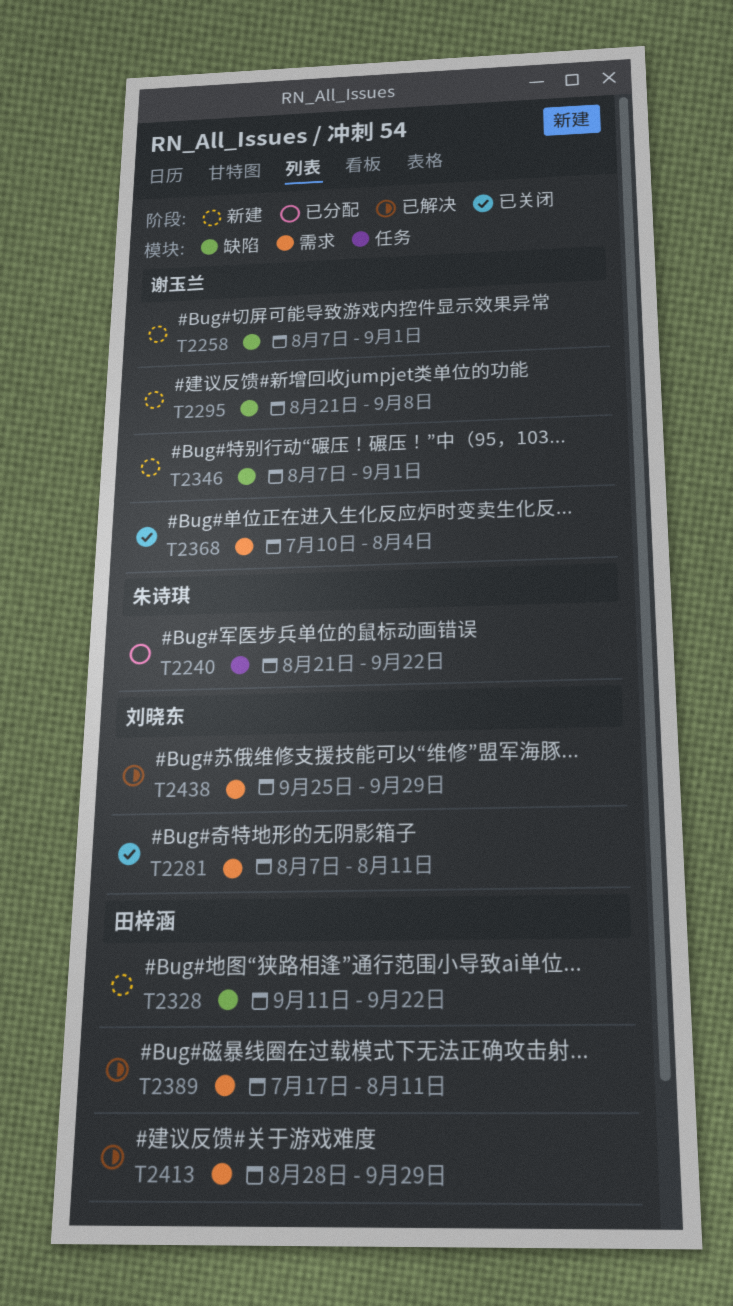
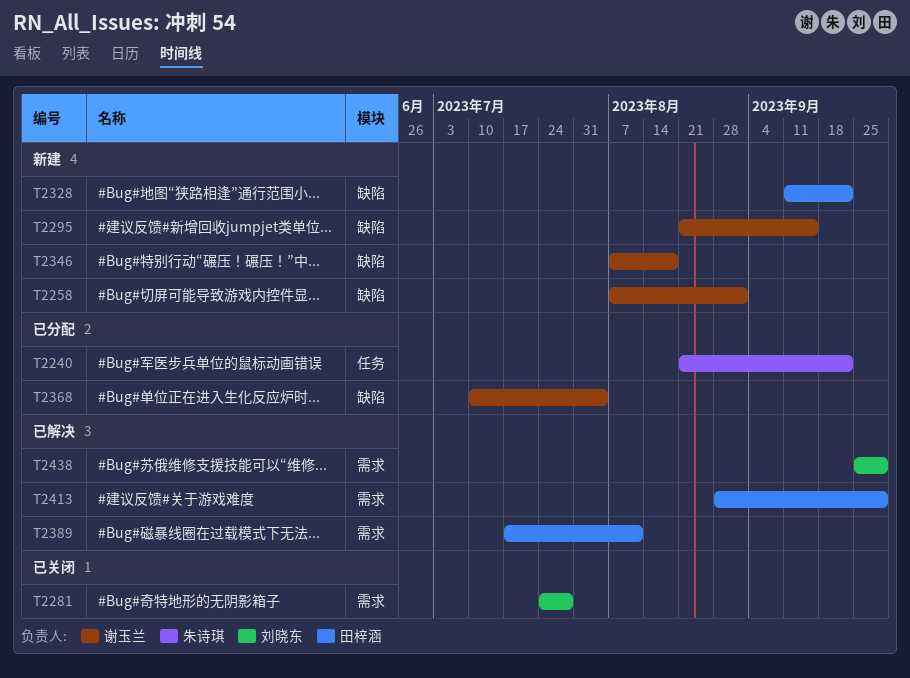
T2281, start: Aug 7 -> Jul 24
T2281, due: Aug 11 -> Jul 28
T2295, due: Sep 8 -> Sep 15
T2346, due: Sep 1 -> Aug 18
T2368, status: 已关闭 -> 已分配
T2368, label: 需求 -> 缺陷

